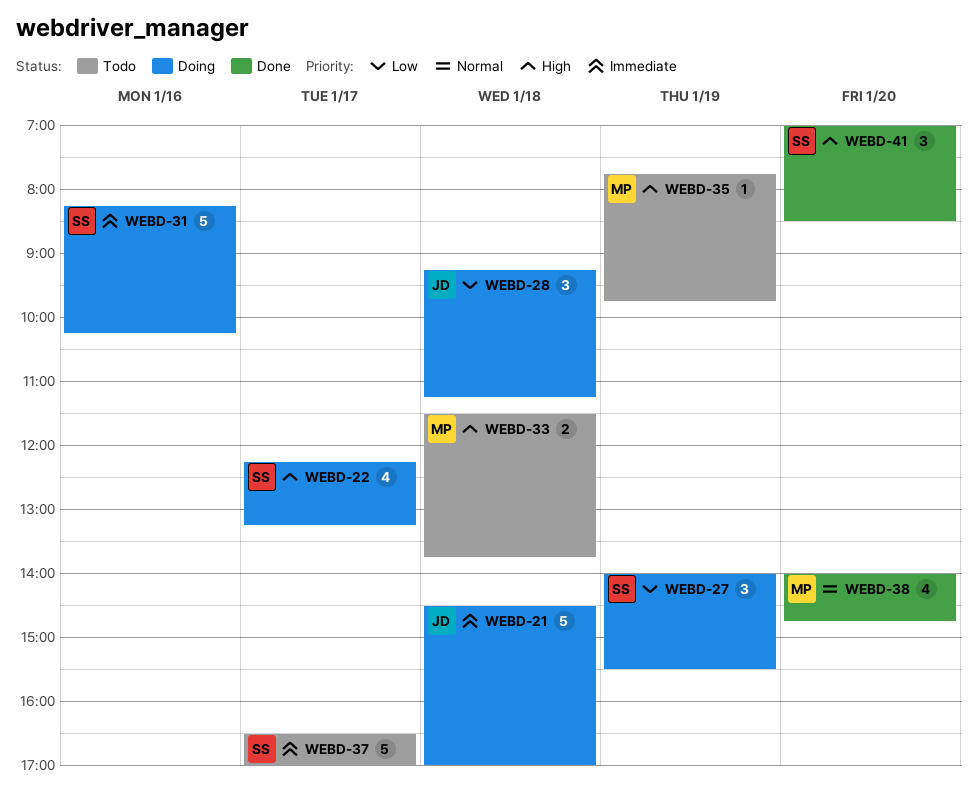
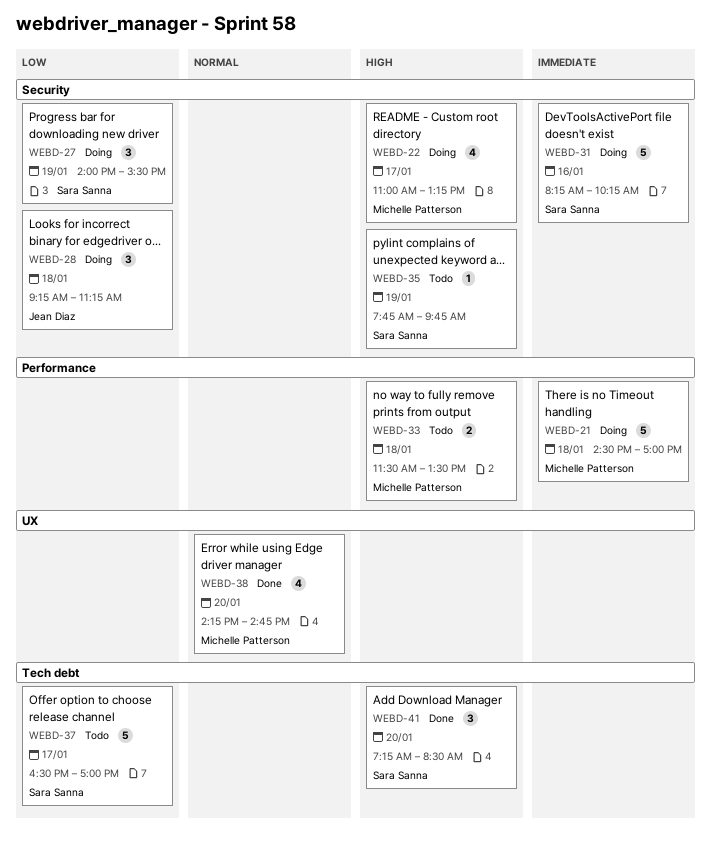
WEBD-21, owner: Jean Diaz -> Michelle Patterson
WEBD-22, owner: Sara Sanna -> Michelle Patterson
WEBD-22, begins: 12:15 -> 11:00
WEBD-33, ends: 13:45 -> 13:30
WEBD-35, owner: Michelle Patterson -> Sara Sanna
WEBD-37, priority: Immediate -> Low
WEBD-38, begins: 14:00 -> 14:15
WEBD-41, begins: 07:00 -> 07:15

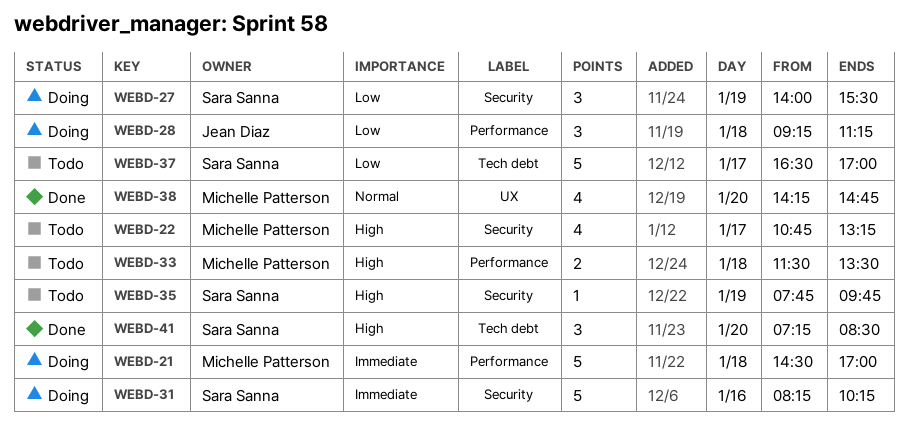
WEBD-22, status: Doing -> Todo
WEBD-22, begins: 11:00 -> 10:45
WEBD-28, label: Security -> Performance

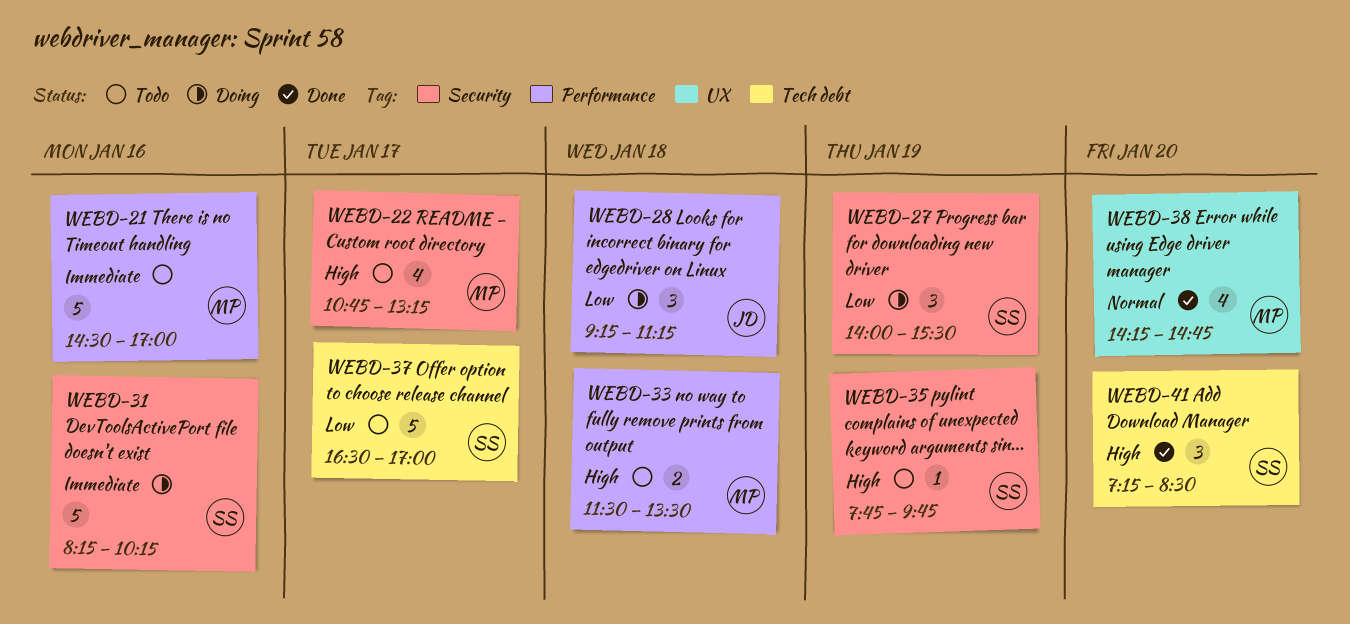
WEBD-21, status: Doing -> Todo
WEBD-21, day: Jan 18 -> Jan 16

